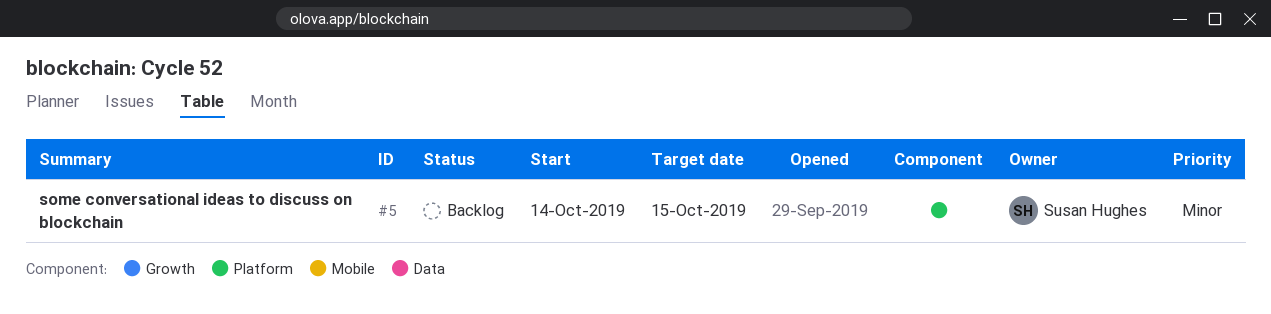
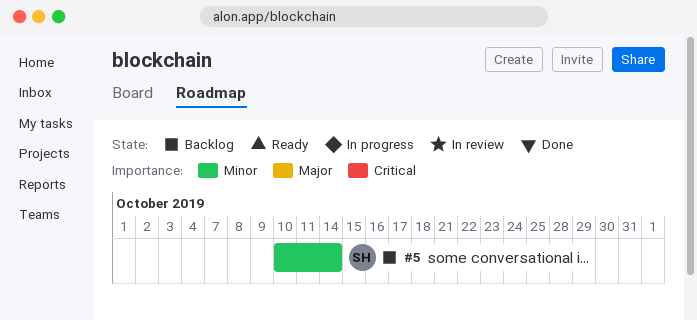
#5, start: Oct 14 -> Oct 10
#5, due: Oct 15 -> Oct 14

